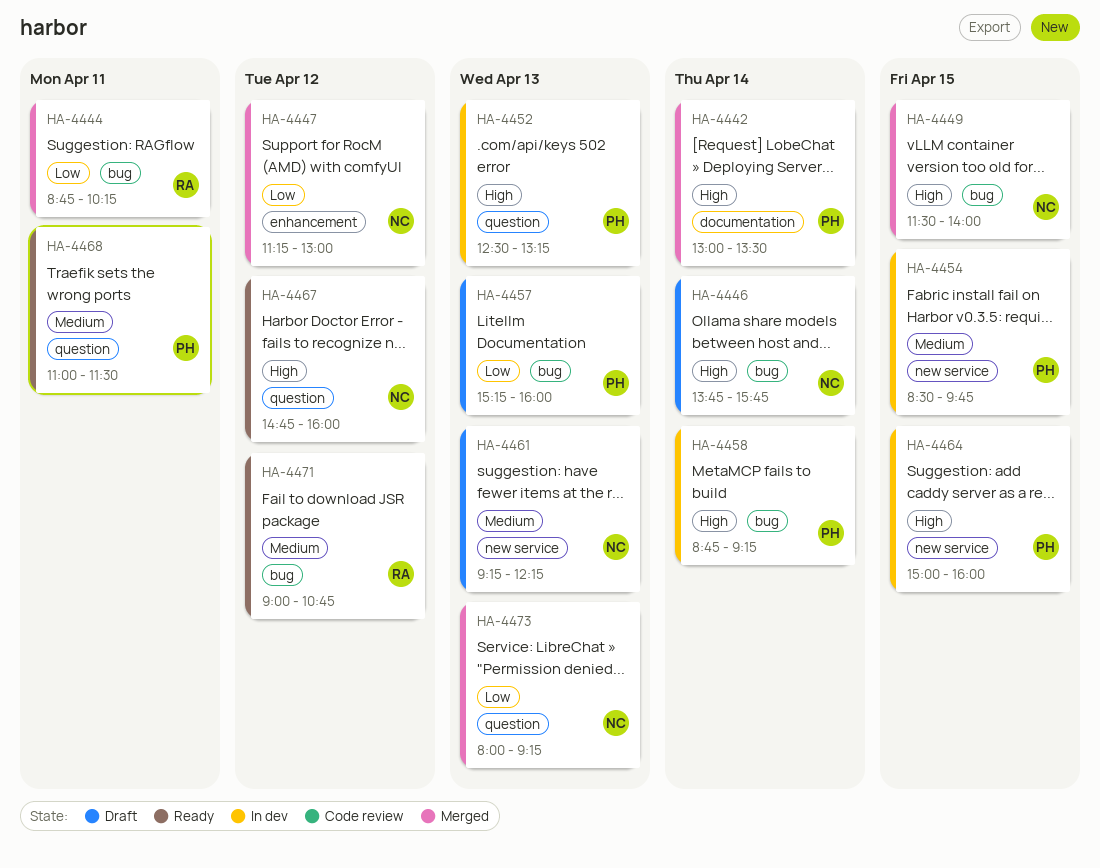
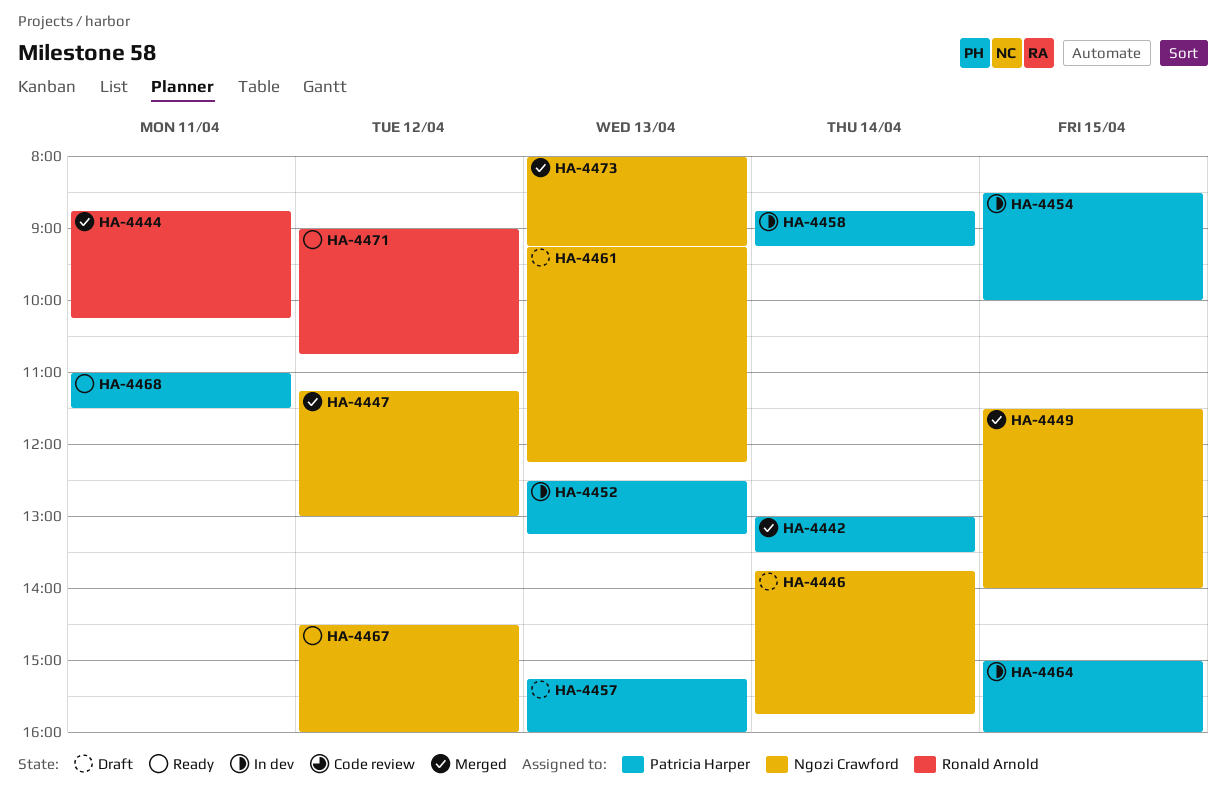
HA-4454, ends: 09:45 -> 10:00
HA-4467, begins: 14:45 -> 14:30

